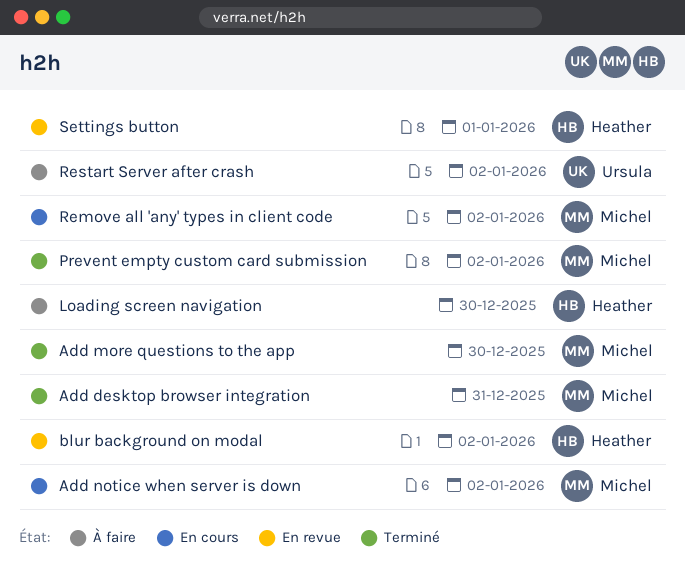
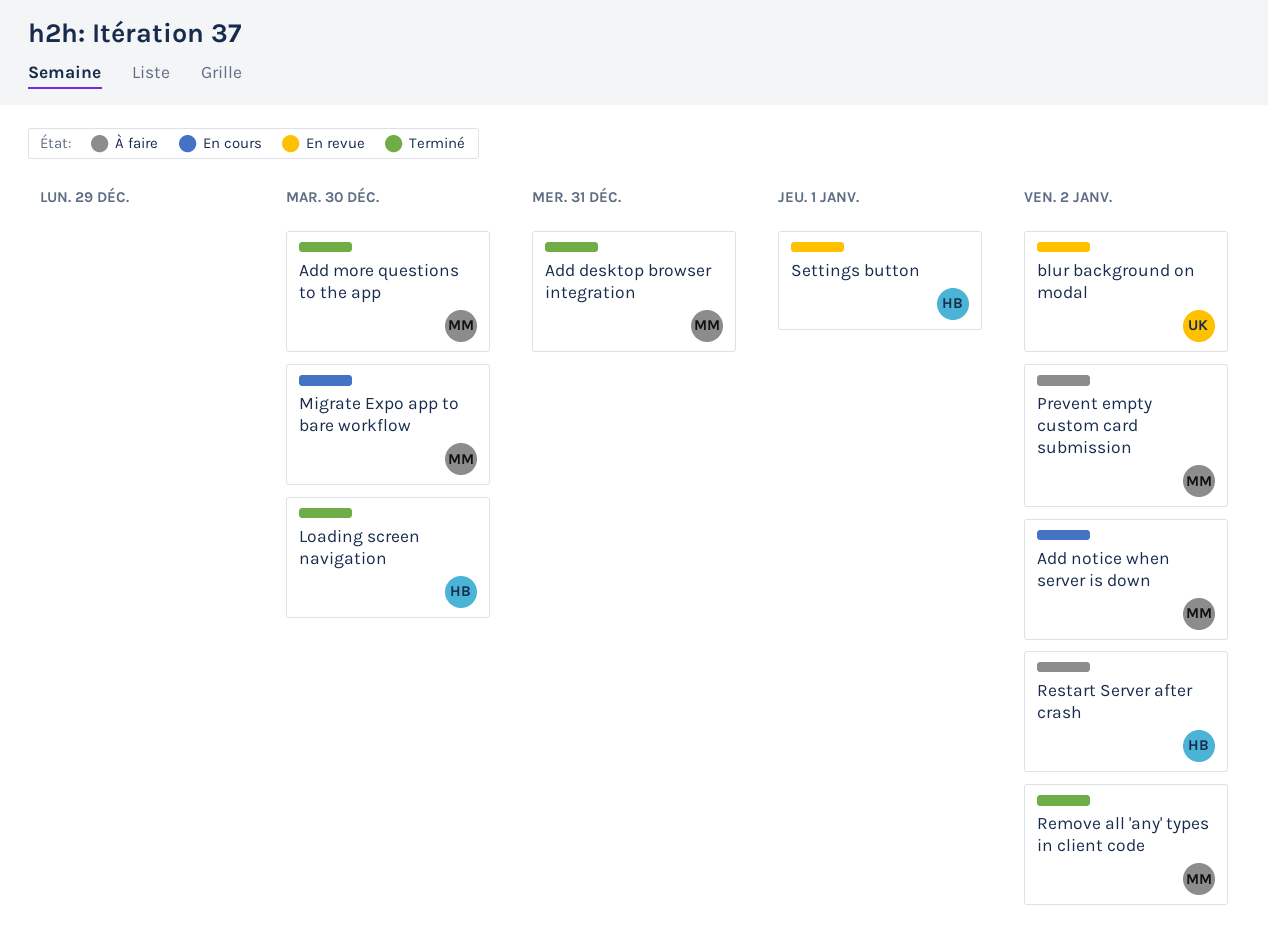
blur background on modal, owner: Heather -> Ursula
Loading screen navigation, status: À faire -> Terminé
Migrate Expo app to bare workflow: none -> present
Prevent empty custom card submission, status: Terminé -> À faire
Remove all 'any' types in client code, status: En cours -> Terminé
Restart Server after crash, owner: Ursula -> Heather

